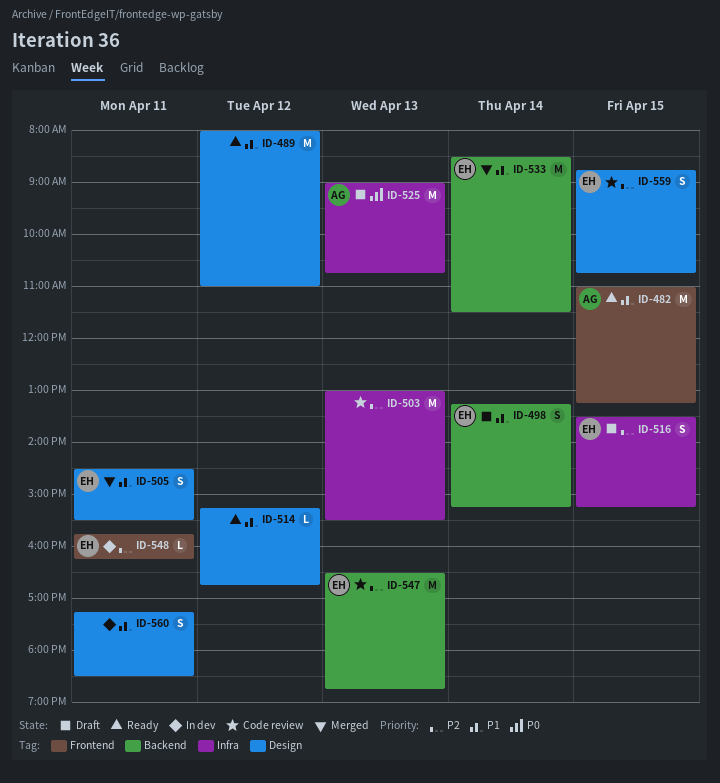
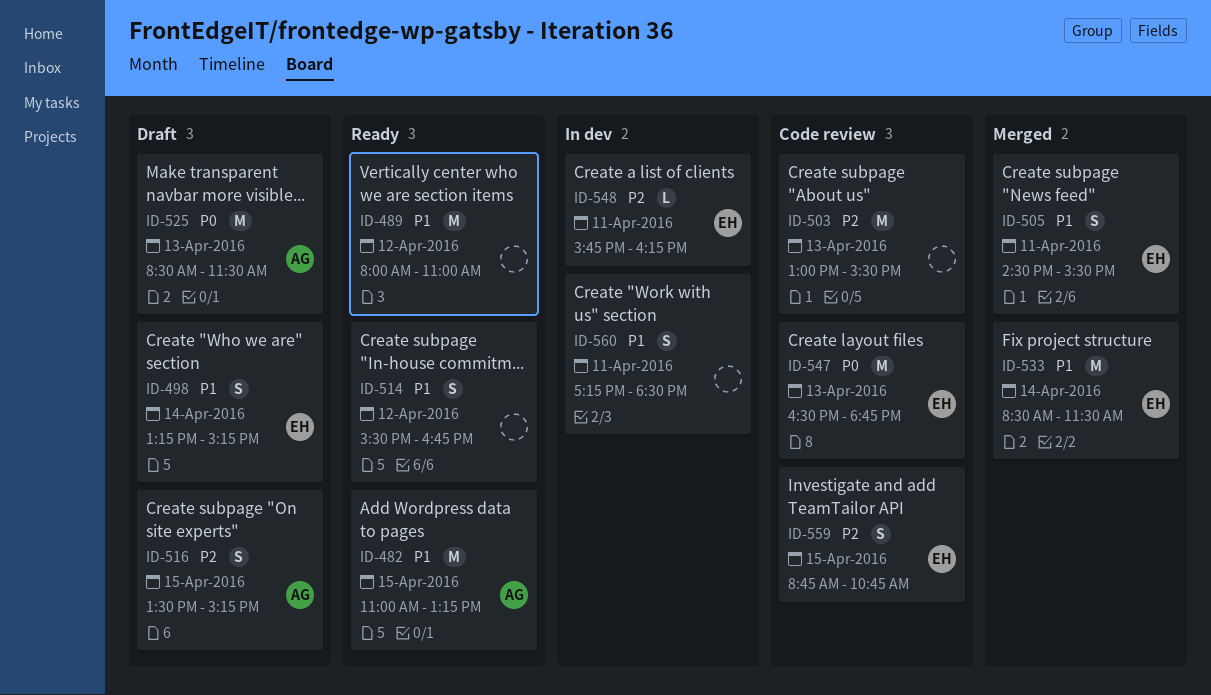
ID-514, estimate: L -> S
ID-514, begins: 15:15 -> 15:30
ID-516, owner: EH -> AG
ID-525, begins: 09:00 -> 08:30
ID-525, ends: 10:45 -> 11:30
ID-547, priority: P2 -> P0

